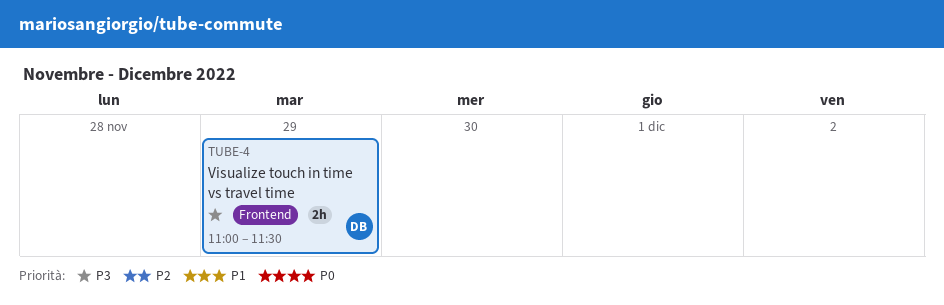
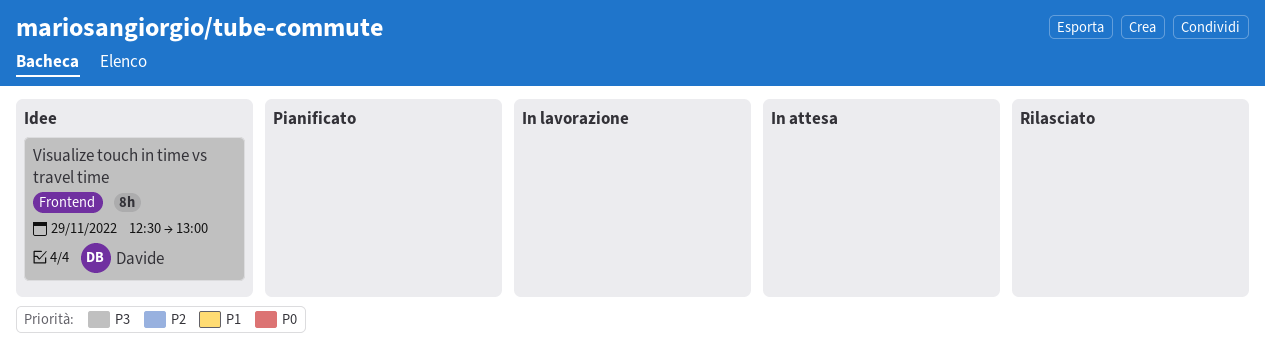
Visualize touch in time vs travel time, estimate: 2h -> 8h
Visualize touch in time vs travel time, begins: 11:00 -> 12:30
Visualize touch in time vs travel time, ends: 11:30 -> 13:00

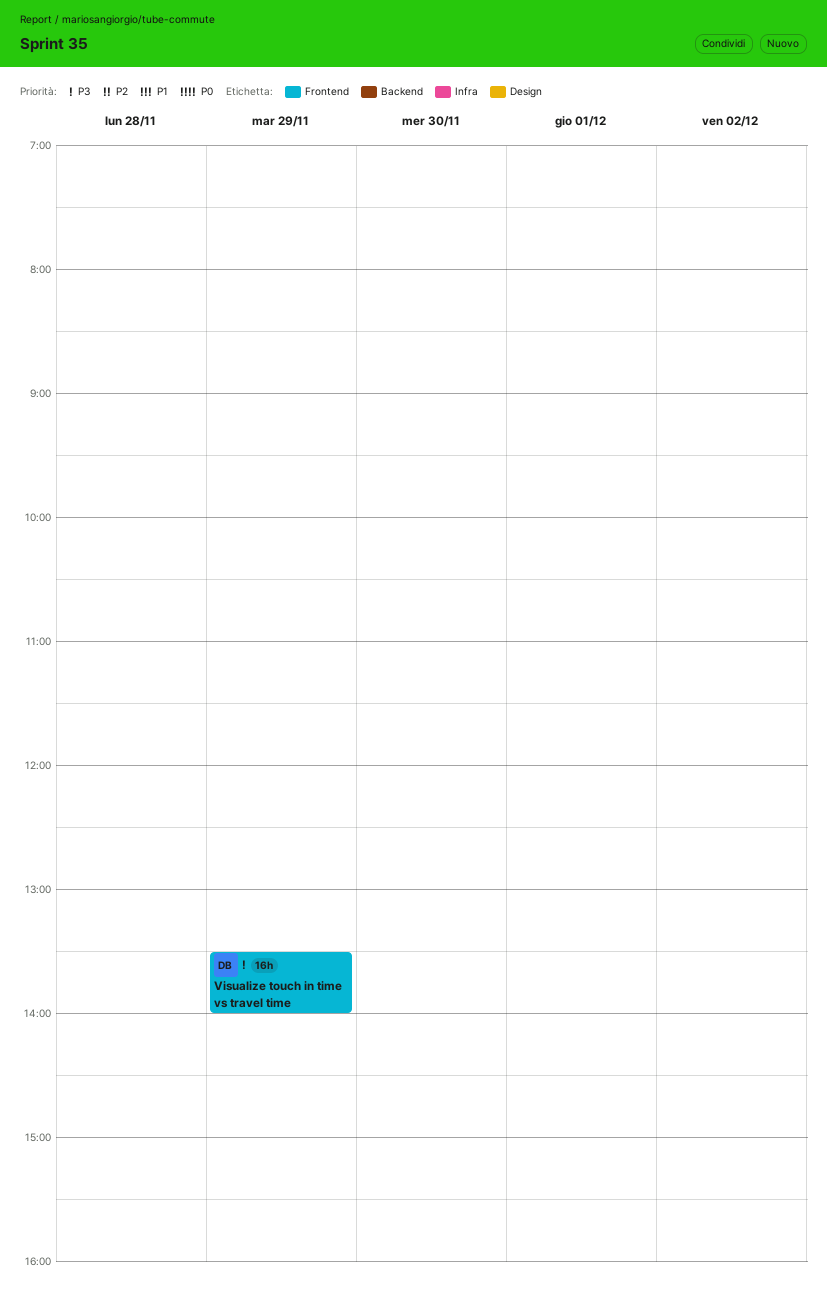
Visualize touch in time vs travel time, estimate: 8h -> 16h
Visualize touch in time vs travel time, begins: 12:30 -> 13:30
Visualize touch in time vs travel time, ends: 13:00 -> 14:00

